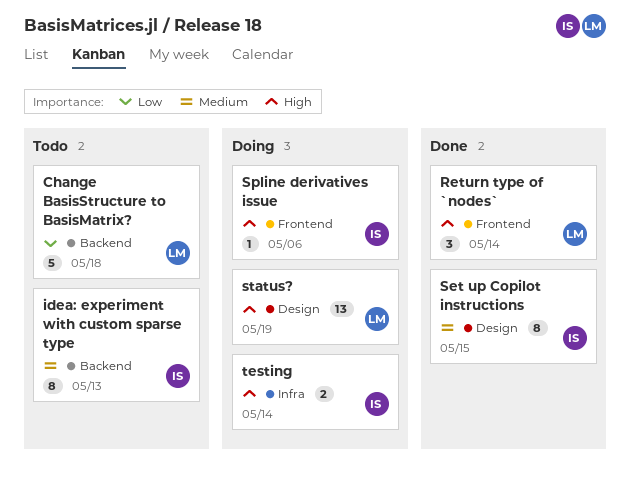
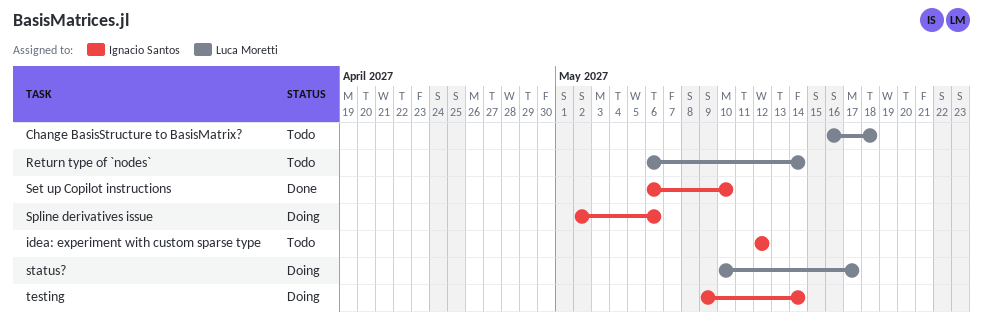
idea: experiment with custom sparse type, due: May 13 -> May 12
Return type of `nodes`, status: Done -> Todo
Set up Copilot instructions, due: May 15 -> May 10
status?, due: May 19 -> May 17

